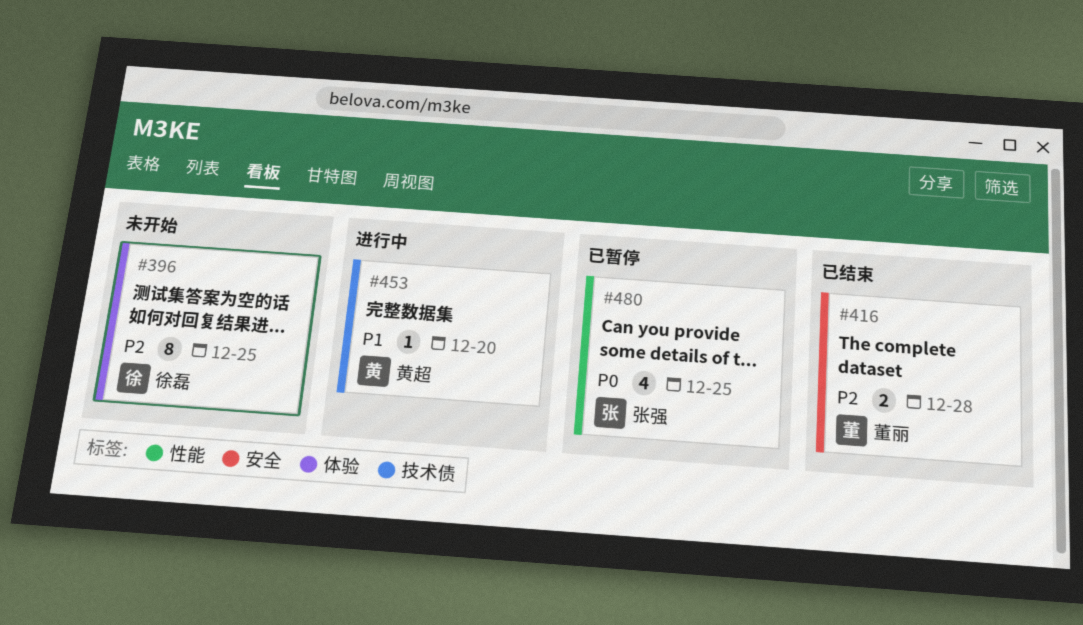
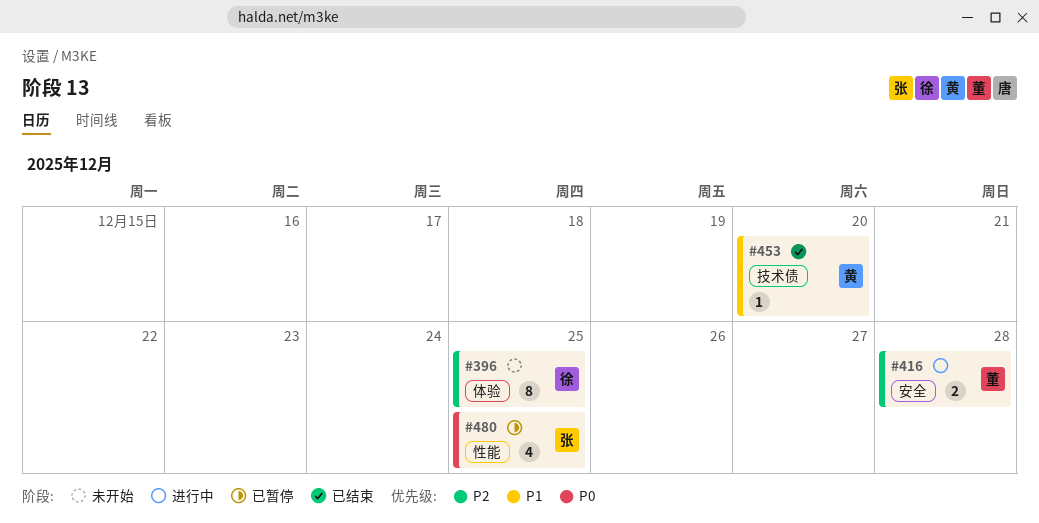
#416, status: 已结束 -> 进行中
#453, status: 进行中 -> 已结束

